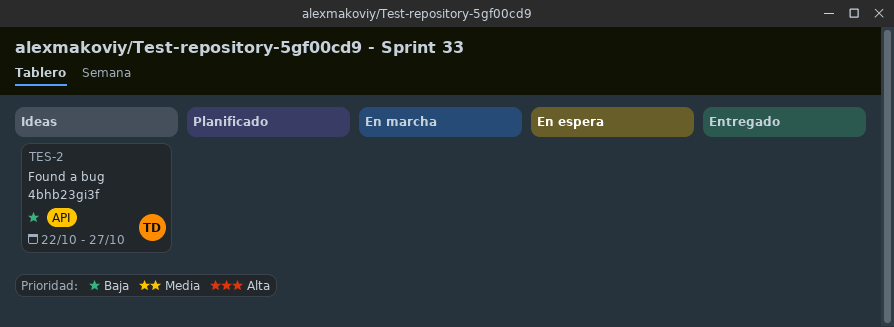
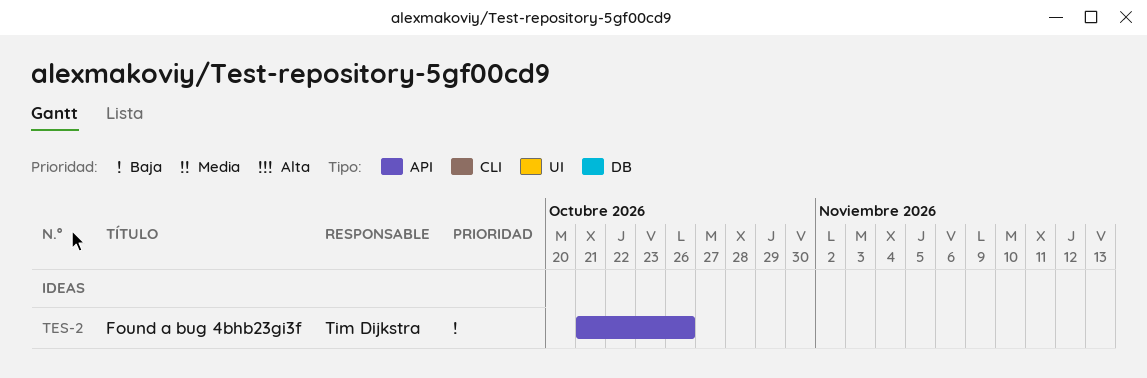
TES-2, start: Oct 22 -> Oct 21
TES-2, due: Oct 27 -> Oct 26

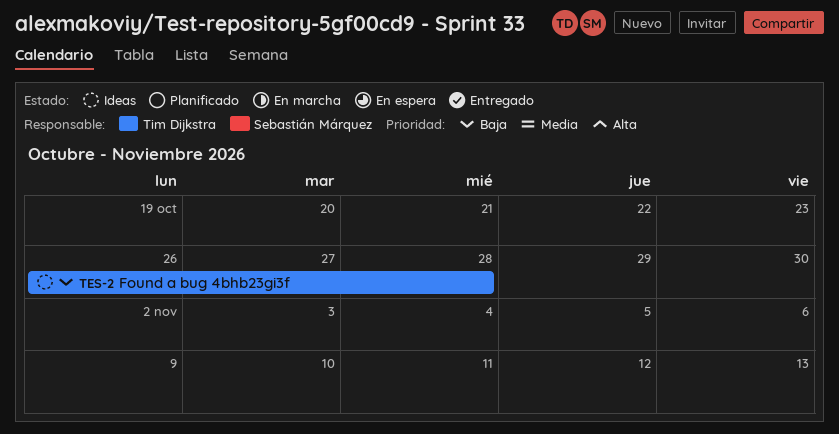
TES-2, start: Oct 21 -> Oct 26
TES-2, due: Oct 26 -> Oct 28

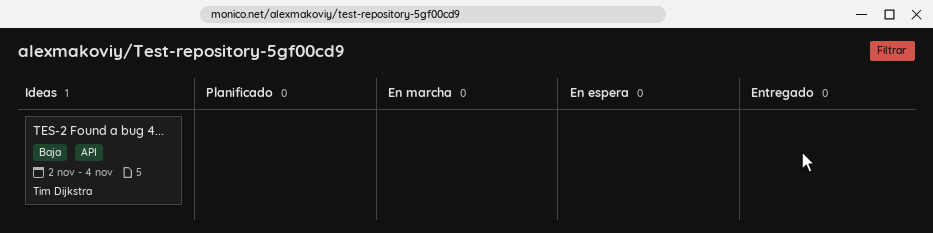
TES-2, start: Oct 26 -> Nov 2
TES-2, due: Oct 28 -> Nov 4

